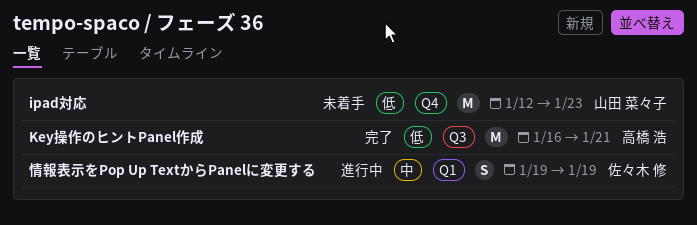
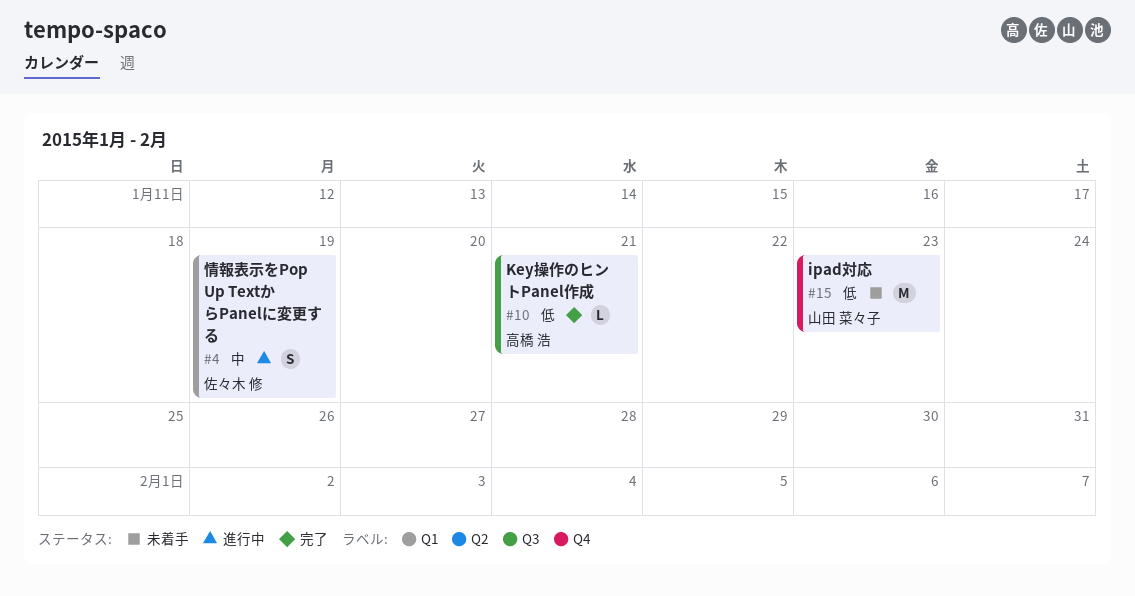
Key操作のヒントPanel作成, estimate: M -> L

